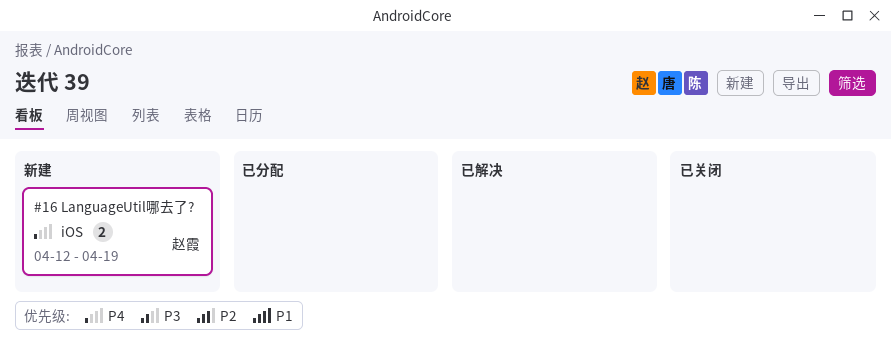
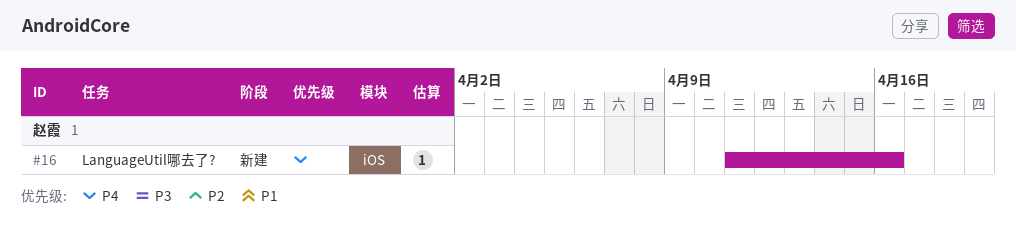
#16, estimate: 2 -> 1
#16, start: Apr 12 -> Apr 11
#16, due: Apr 19 -> Apr 16

